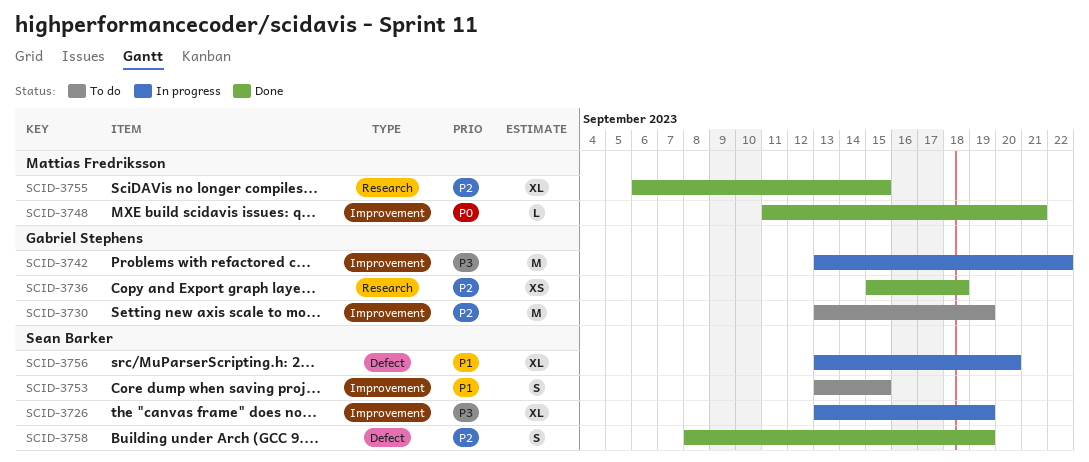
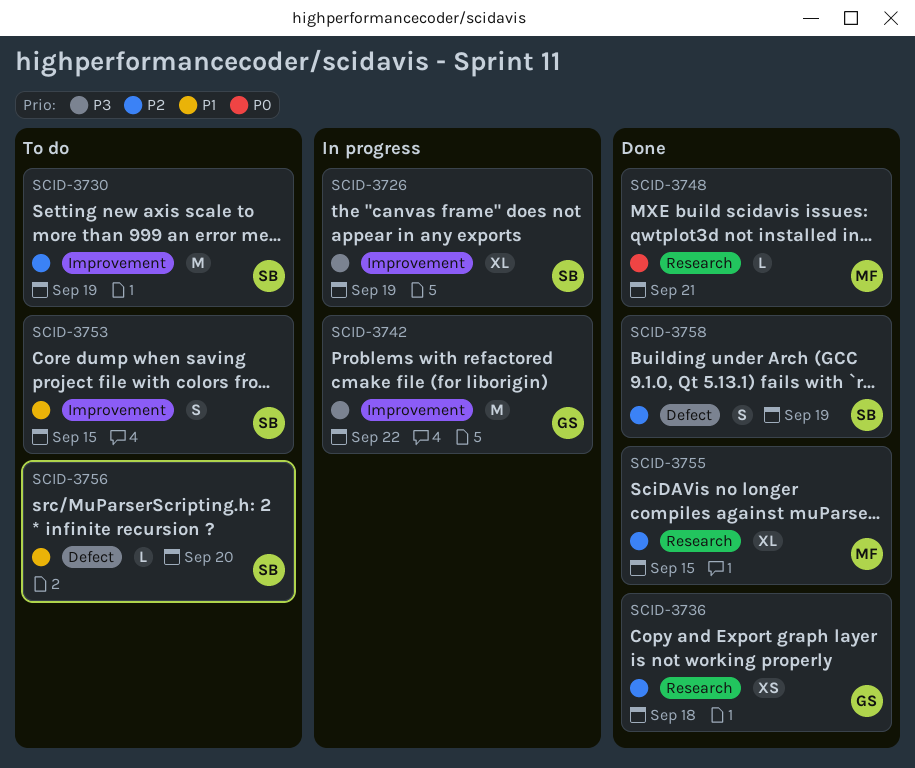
SCID-3730, owner: Gabriel Stephens -> Sean Barker
SCID-3748, label: Improvement -> Research
SCID-3756, status: In progress -> To do
SCID-3756, estimate: XL -> L

